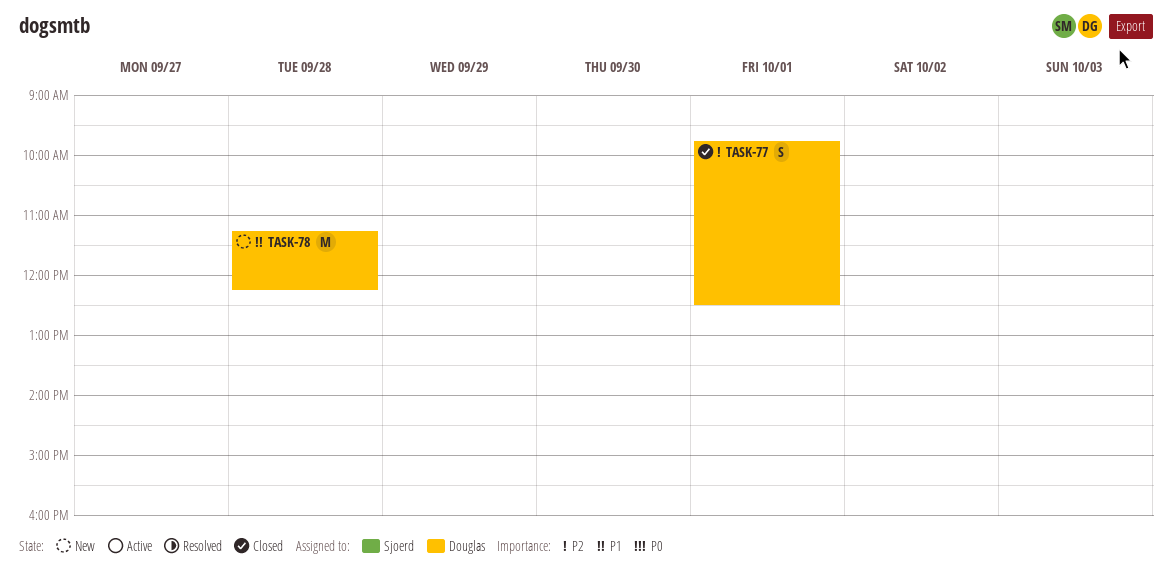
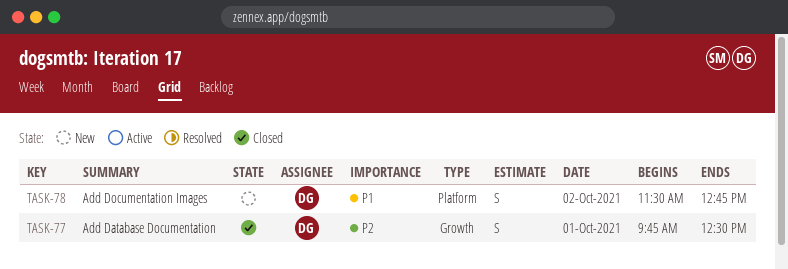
TASK-78, estimate: M -> S
TASK-78, day: Sep 28 -> Oct 2
TASK-78, begins: 11:15 -> 11:30
TASK-78, ends: 12:15 -> 12:45

